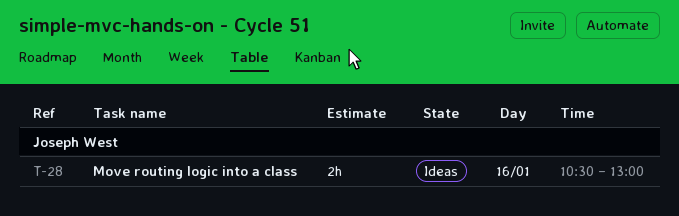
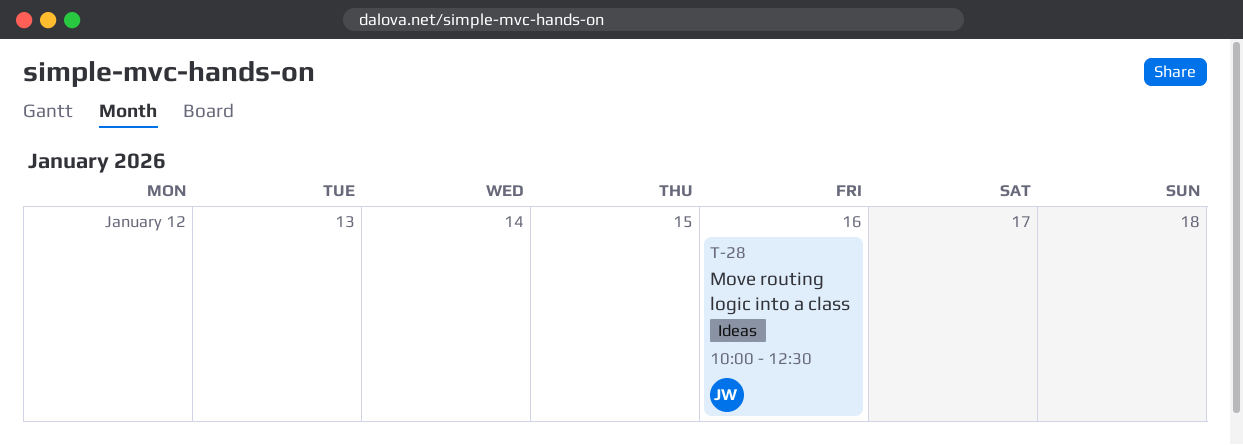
T-28, begins: 10:30 -> 10:00
T-28, ends: 13:00 -> 12:30

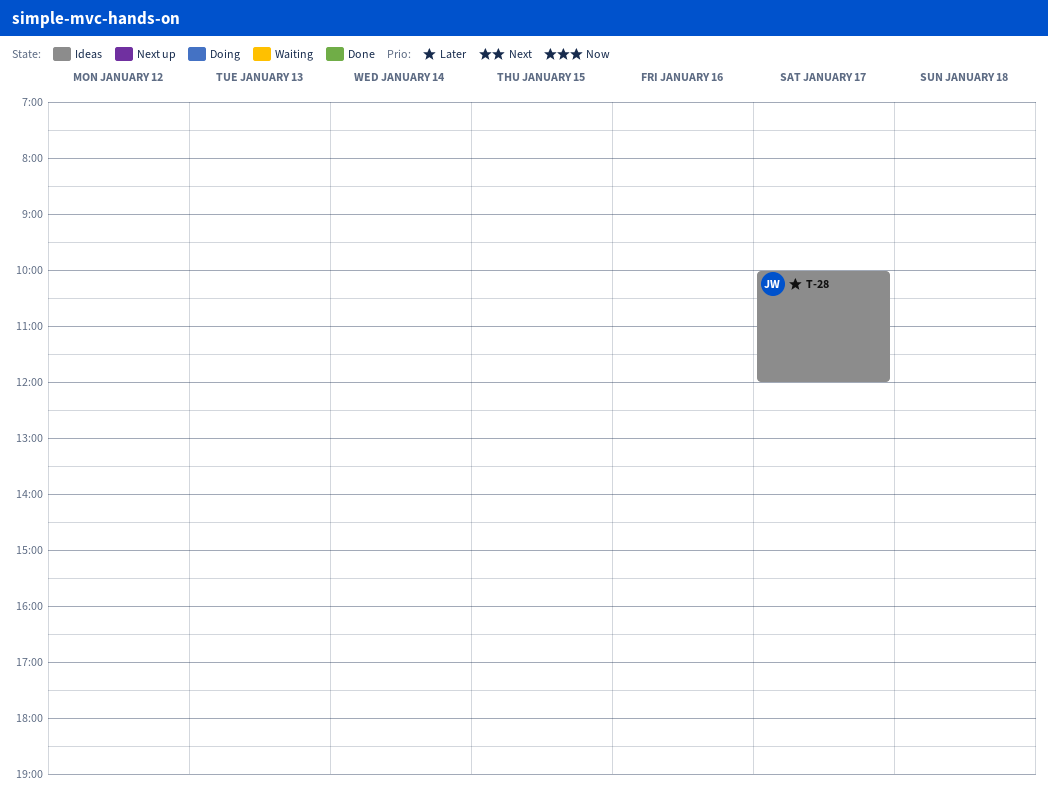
T-28, day: Jan 16 -> Jan 17
T-28, ends: 12:30 -> 12:00

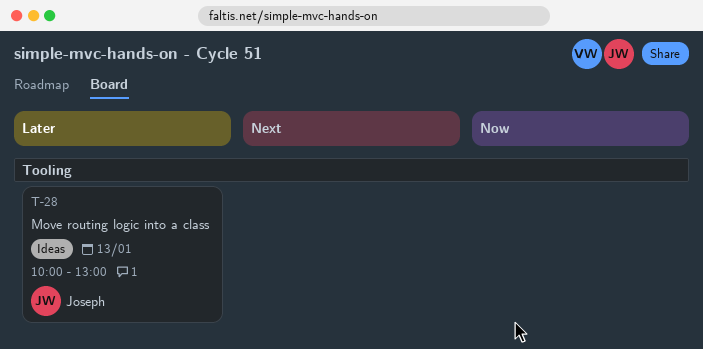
T-28, day: Jan 17 -> Jan 13
T-28, ends: 12:00 -> 13:00

